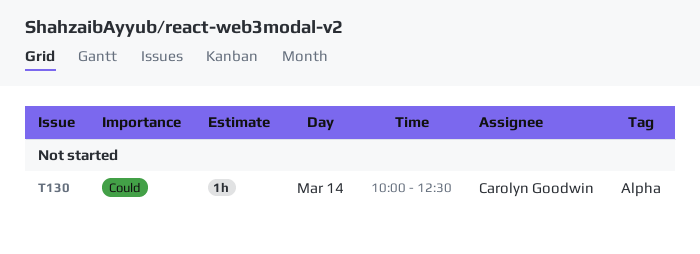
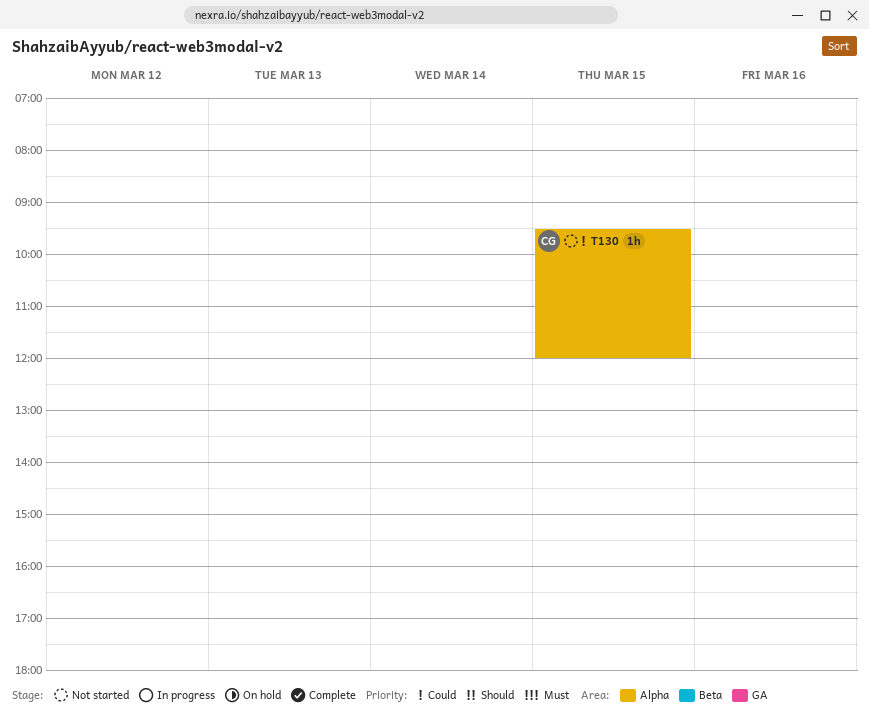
T130, day: Mar 14 -> Mar 15
T130, begins: 10:00 -> 09:30
T130, ends: 12:30 -> 12:00

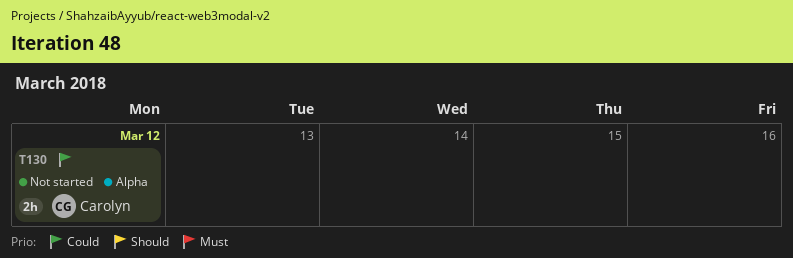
T130, estimate: 1h -> 2h
T130, day: Mar 15 -> Mar 12

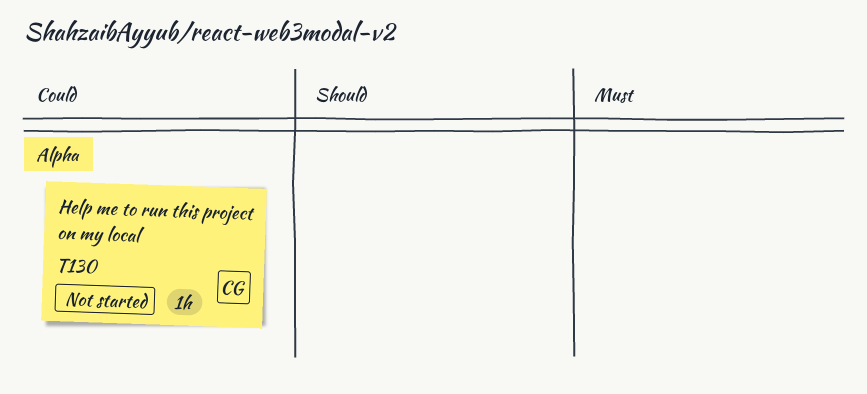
T130, estimate: 2h -> 1h

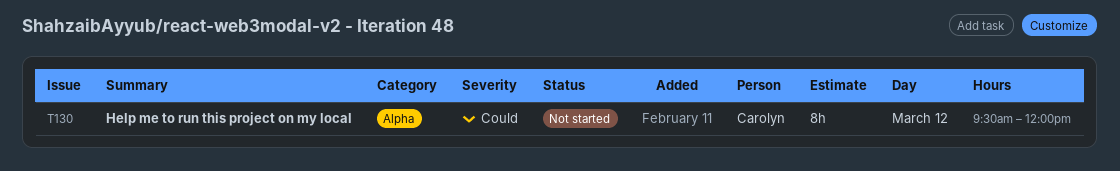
T130, estimate: 1h -> 8h

